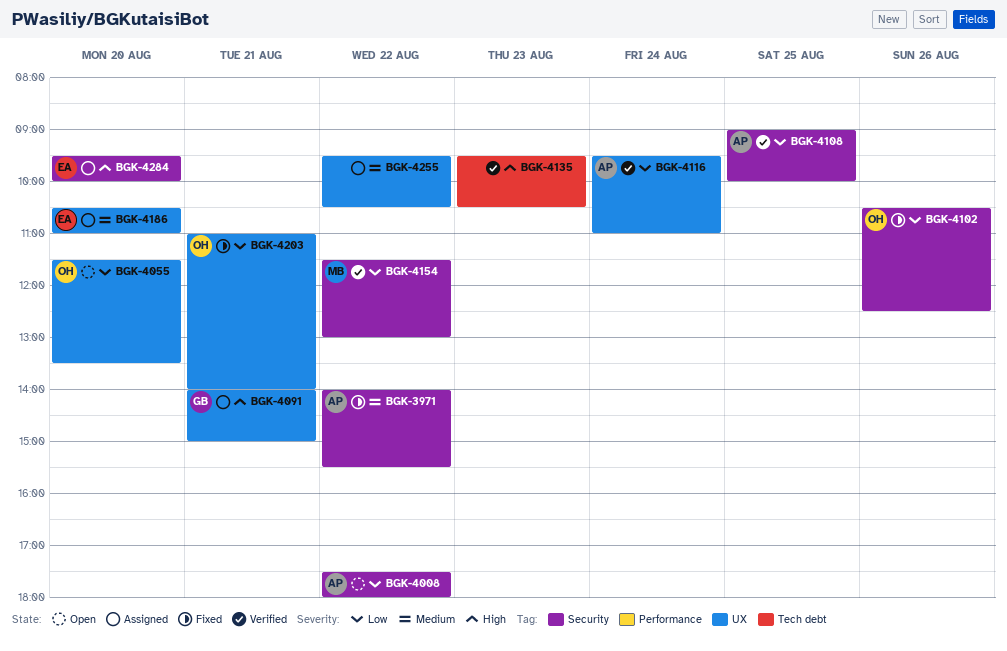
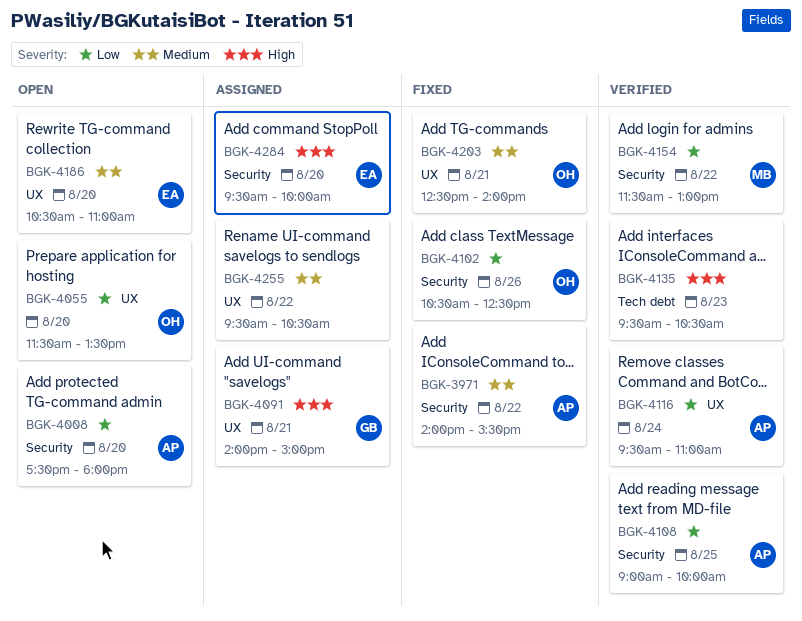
BGK-4008, day: Aug 22 -> Aug 20
BGK-4186, status: Assigned -> Open
BGK-4203, priority: Low -> Medium
BGK-4203, begins: 11:00 -> 12:30

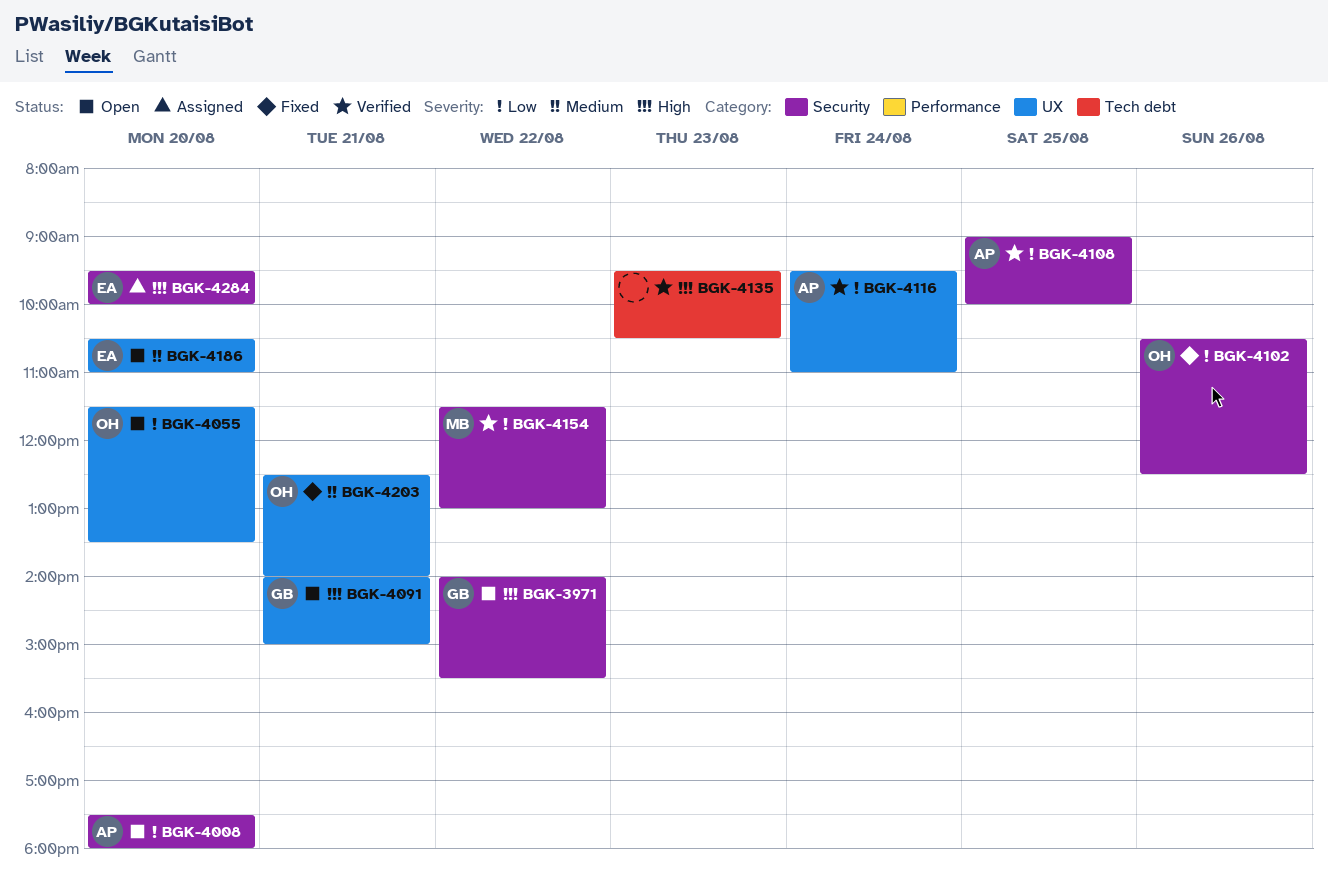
BGK-3971, status: Fixed -> Open
BGK-3971, owner: AP -> GB
BGK-3971, priority: Medium -> High
BGK-4091, status: Assigned -> Open
BGK-4255: present -> none

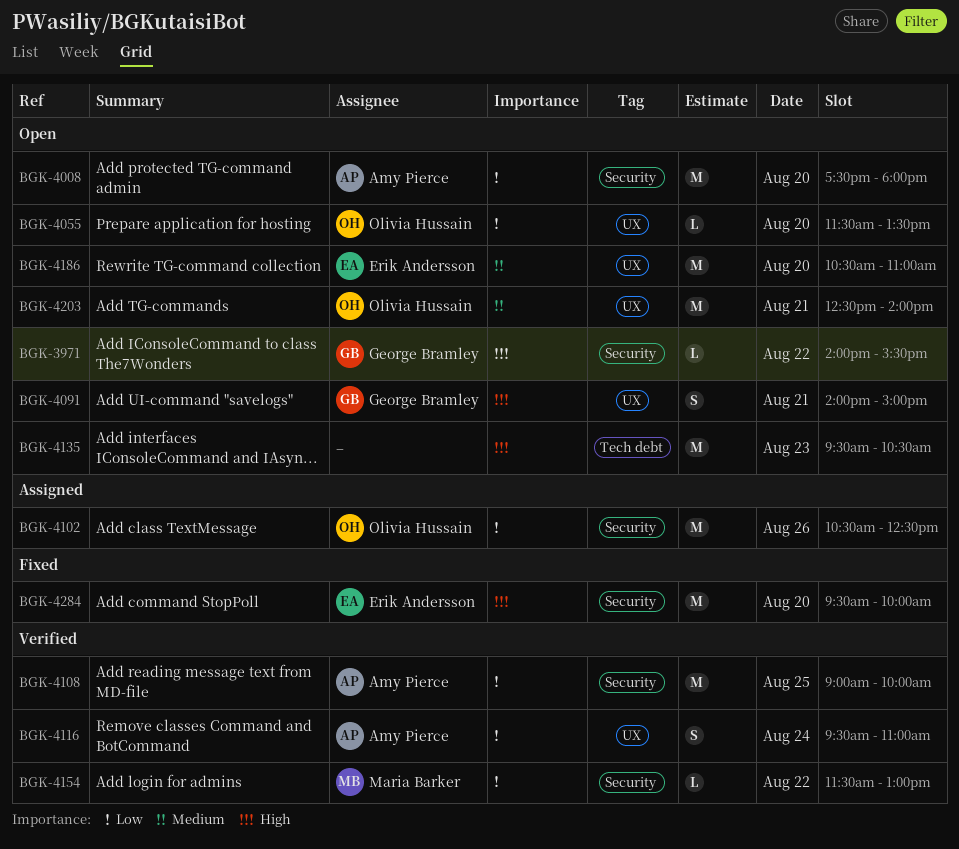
BGK-4102, status: Fixed -> Assigned
BGK-4135, status: Verified -> Open
BGK-4203, status: Fixed -> Open
BGK-4284, status: Assigned -> Fixed

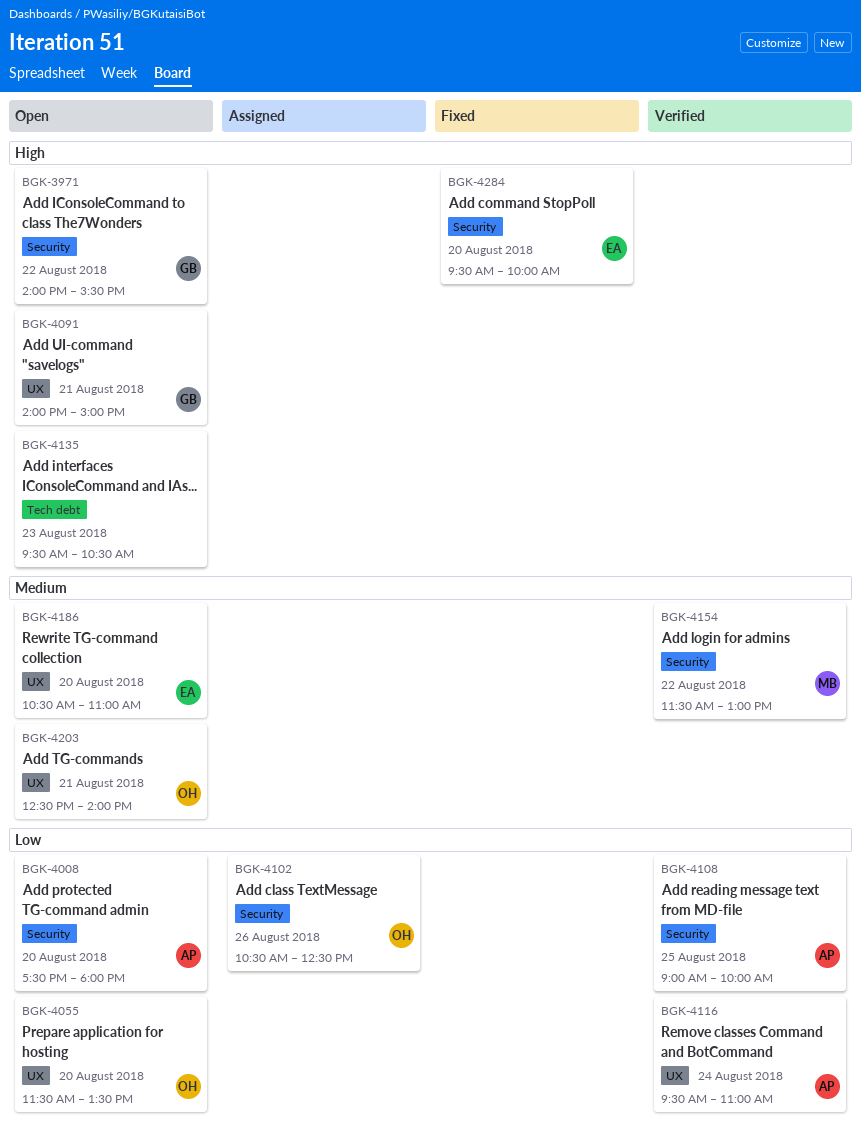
BGK-4154, priority: Low -> Medium

